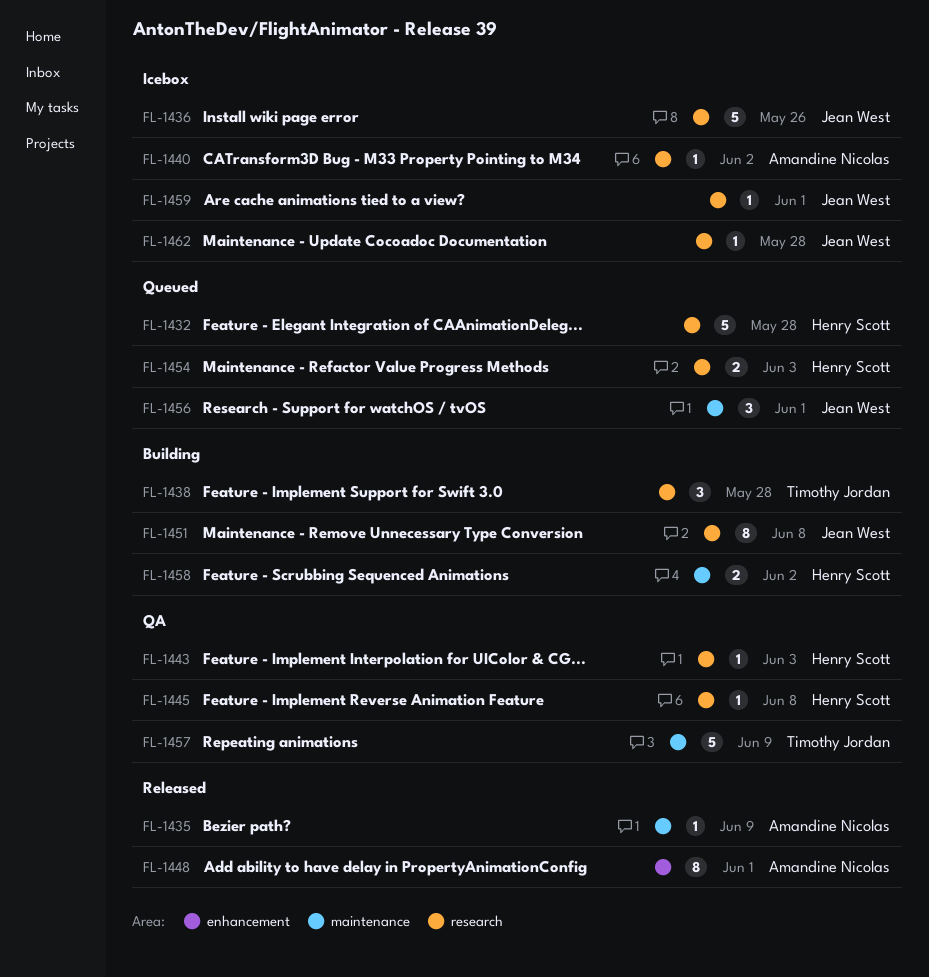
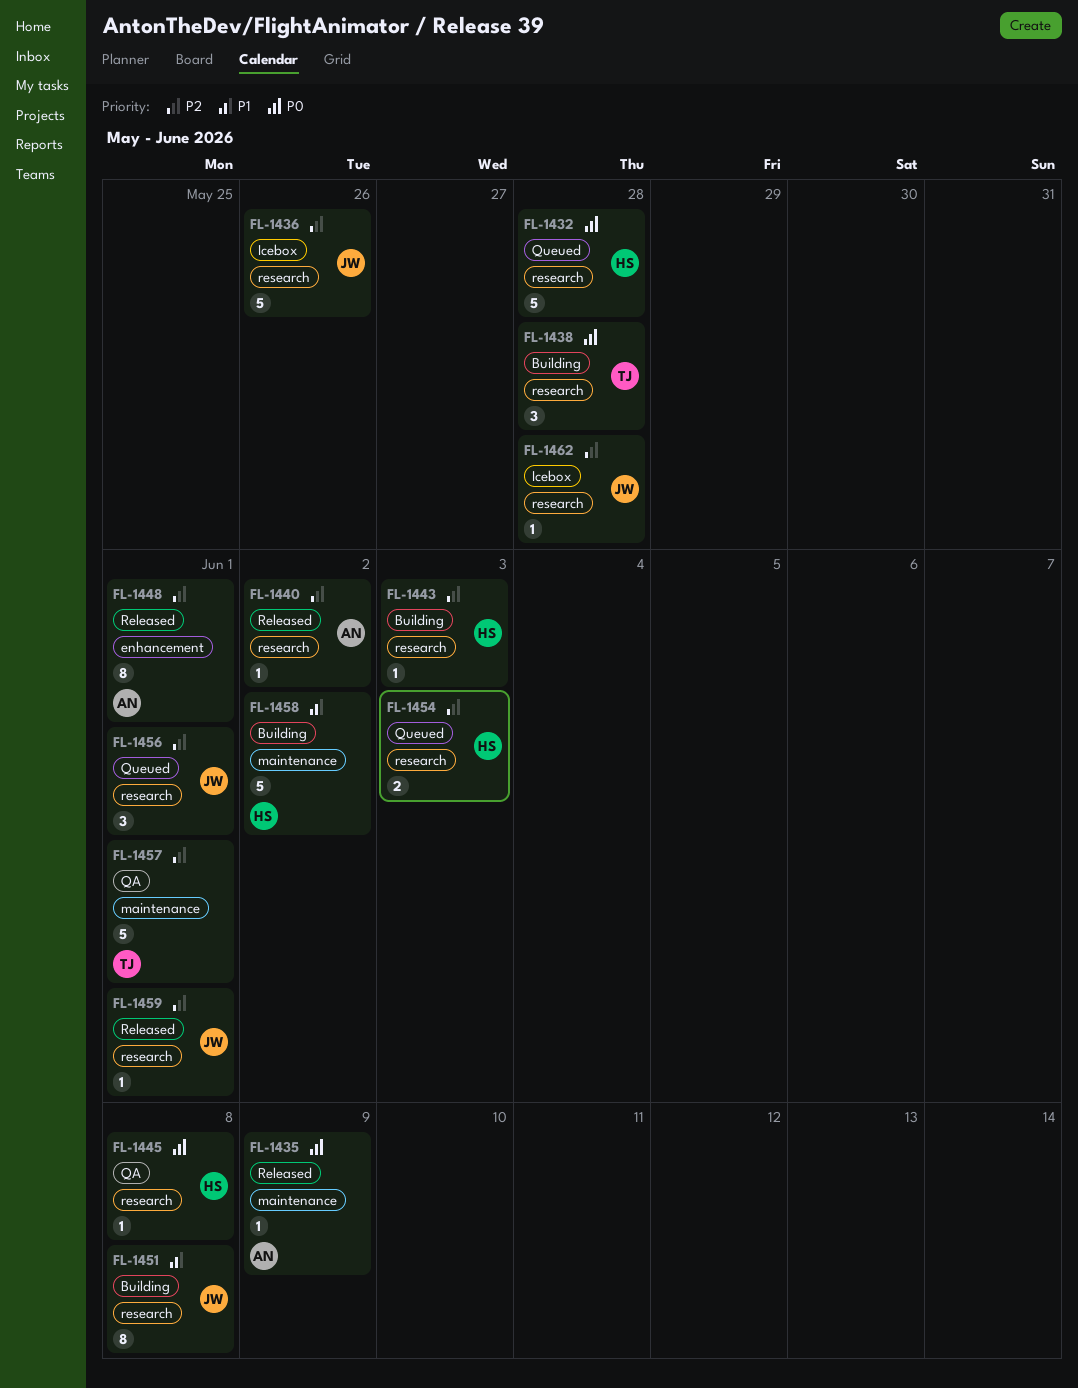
FL-1440, status: Icebox -> Released
FL-1443, status: QA -> Building
FL-1456, label: maintenance -> research
FL-1457, due: Jun 9 -> Jun 1
FL-1458, estimate: 2 -> 5
FL-1459, status: Icebox -> Released

